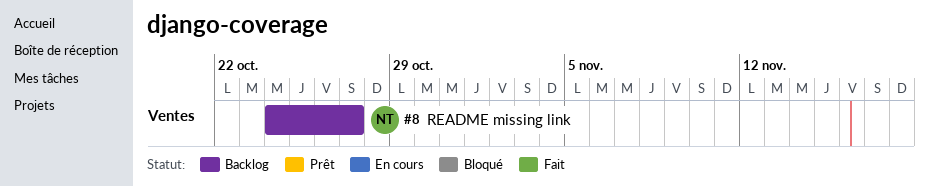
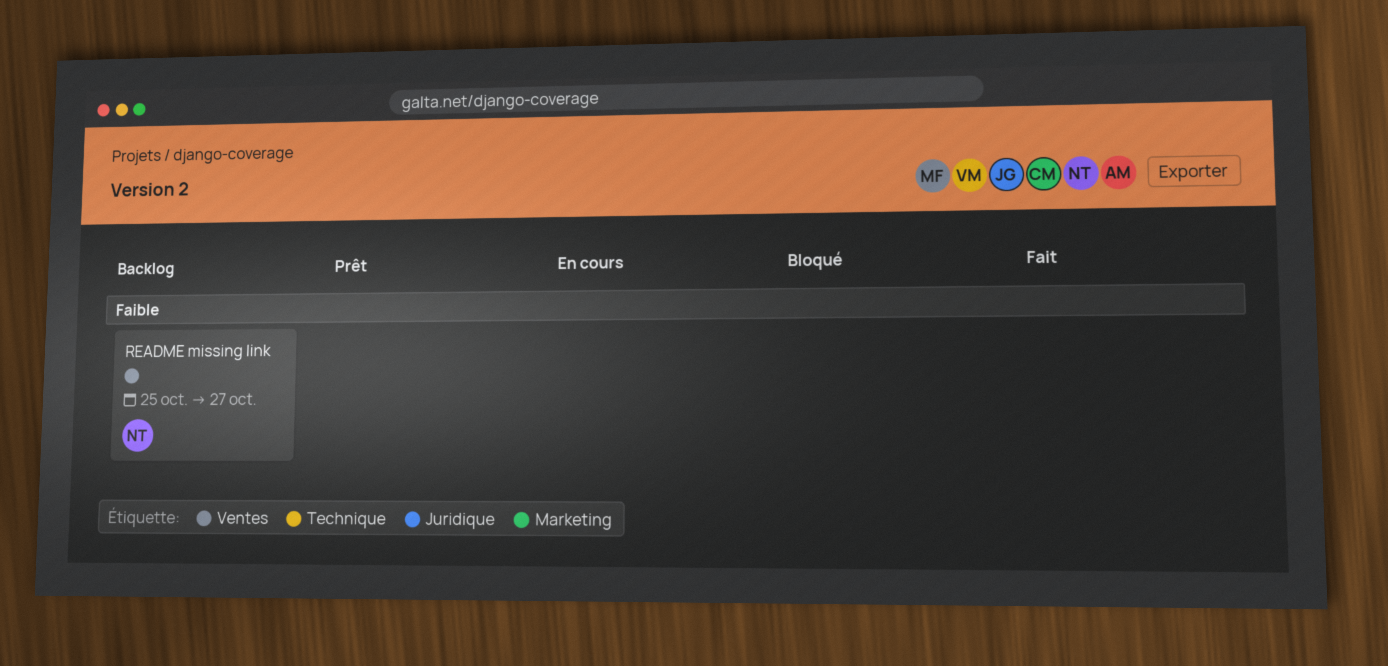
README missing link, start: Oct 24 -> Oct 25

